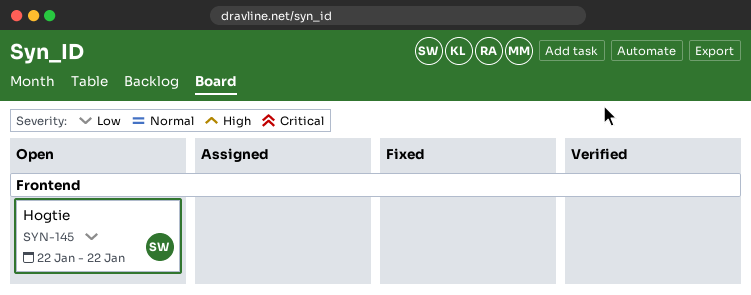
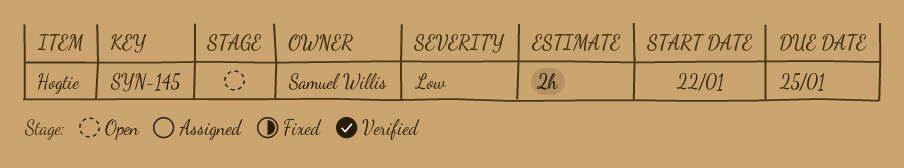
SYN-145, due: Jan 22 -> Jan 25

